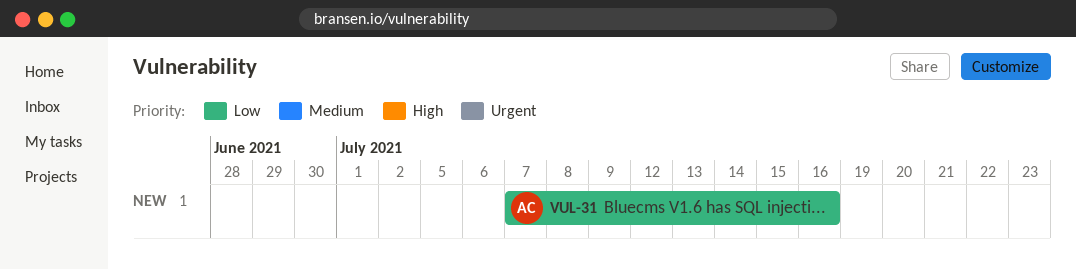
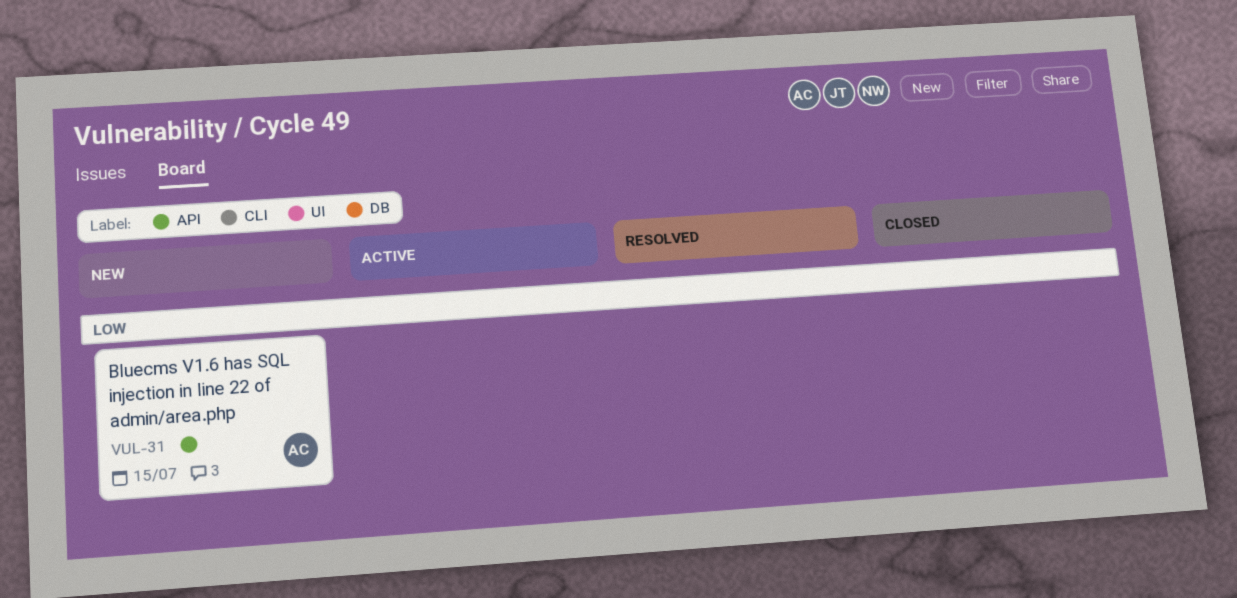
VUL-31, due: Jul 16 -> Jul 15

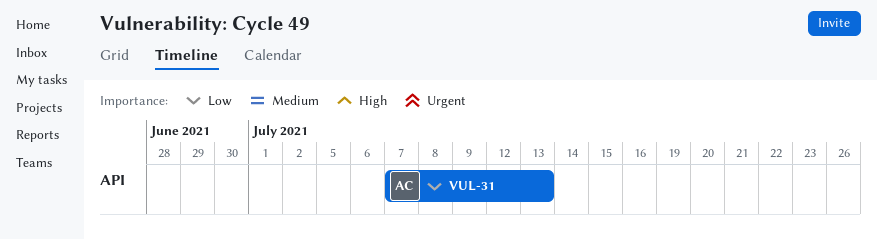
VUL-31, due: Jul 15 -> Jul 13

